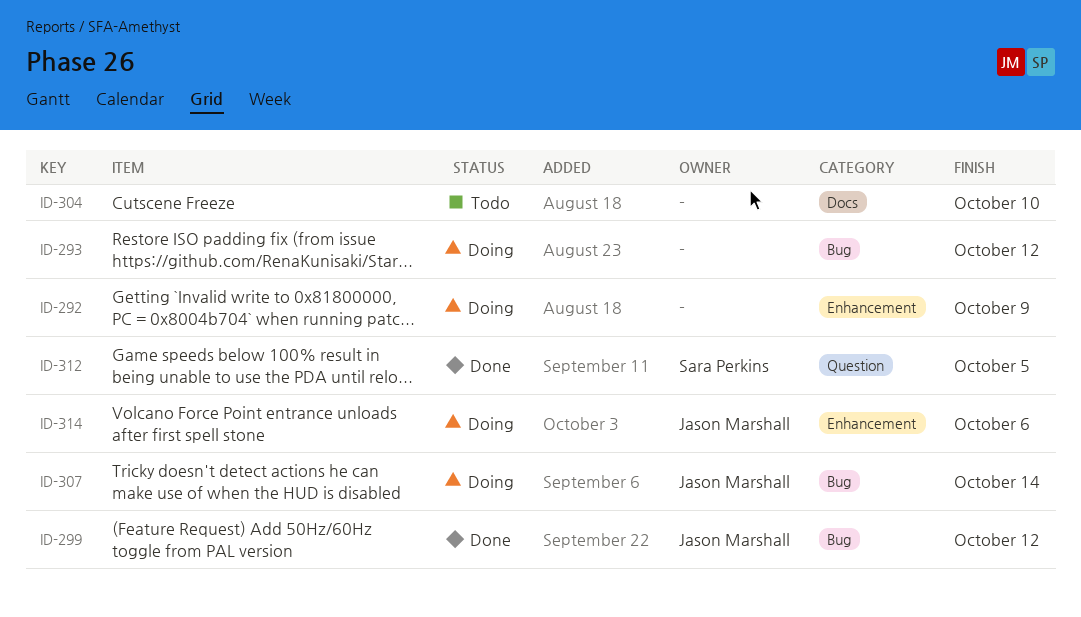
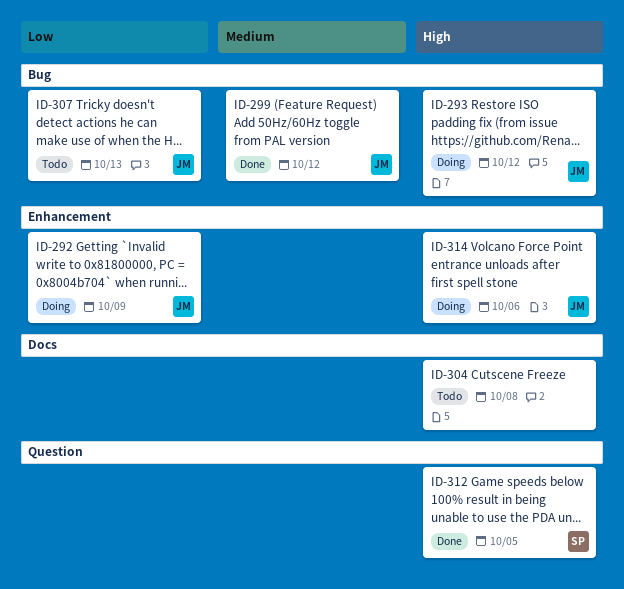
ID-292, owner: none -> Jason Marshall
ID-293, owner: none -> Jason Marshall
ID-304, due: Oct 10 -> Oct 8
ID-307, status: Doing -> Todo
ID-307, due: Oct 14 -> Oct 13

